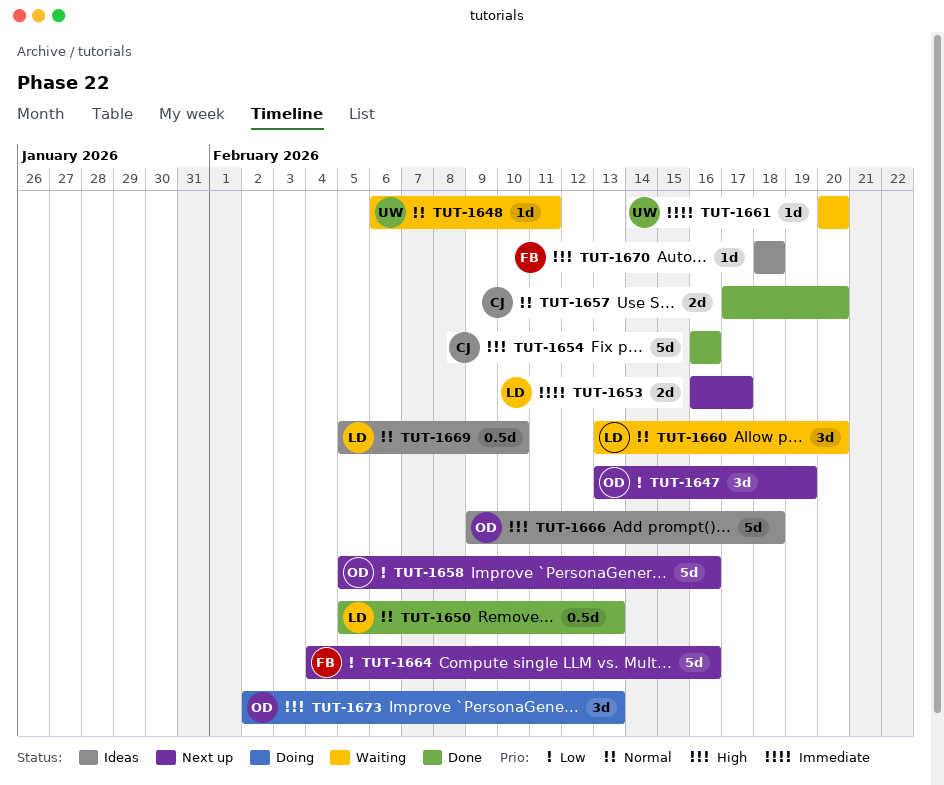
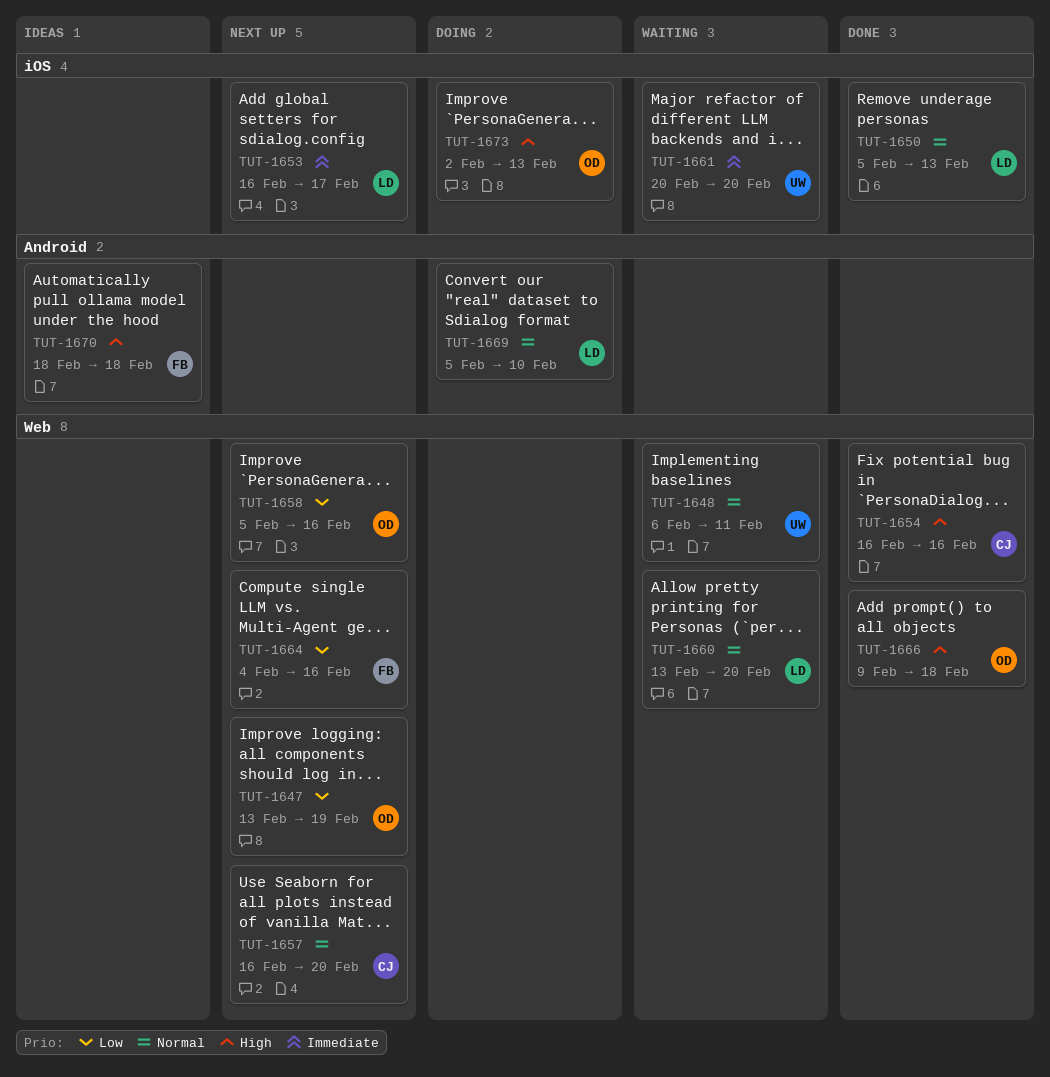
TUT-1657, status: Done -> Next up
TUT-1657, start: Feb 17 -> Feb 16
TUT-1666, status: Ideas -> Done
TUT-1669, status: Ideas -> Doing

